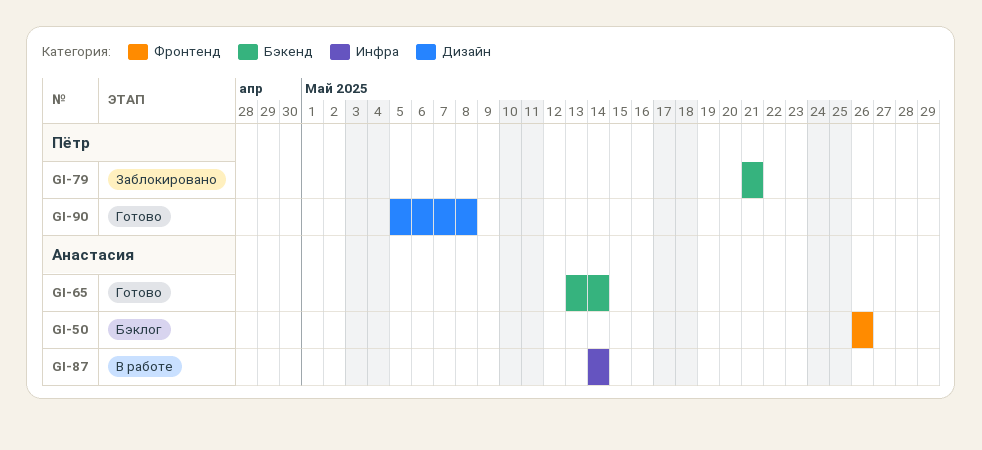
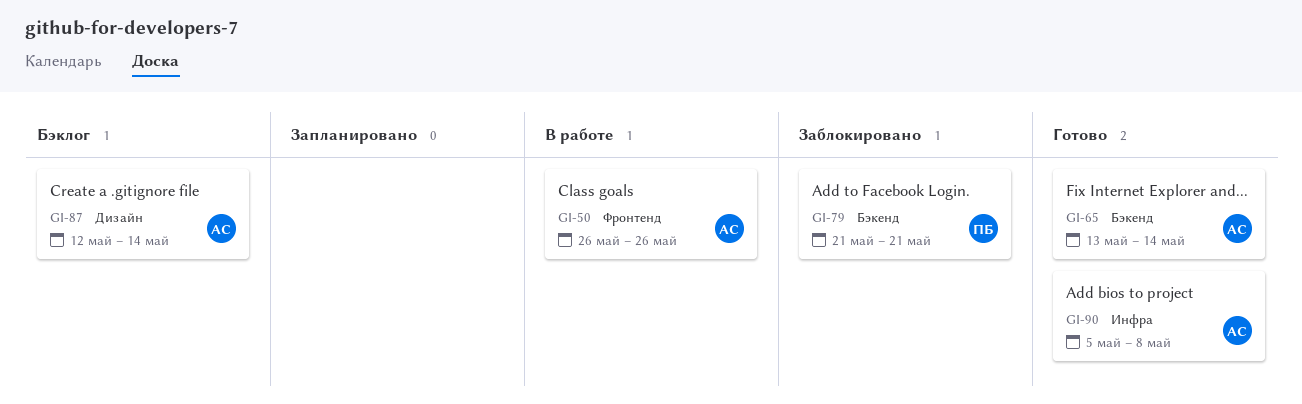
GI-50, status: Бэклог -> В работе
GI-87, status: В работе -> Бэклог
GI-87, label: Инфра -> Дизайн
GI-87, start: May 14 -> May 12
GI-90, owner: Пётр -> Анастасия
GI-90, label: Дизайн -> Инфра

